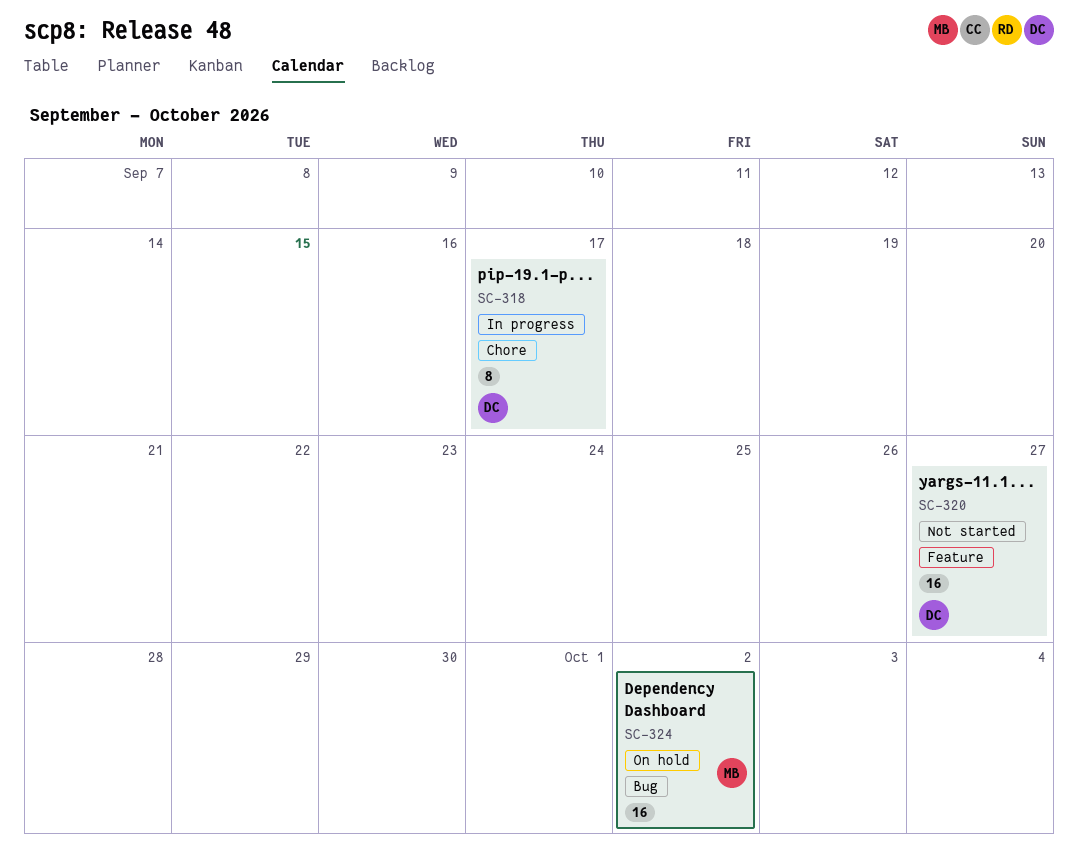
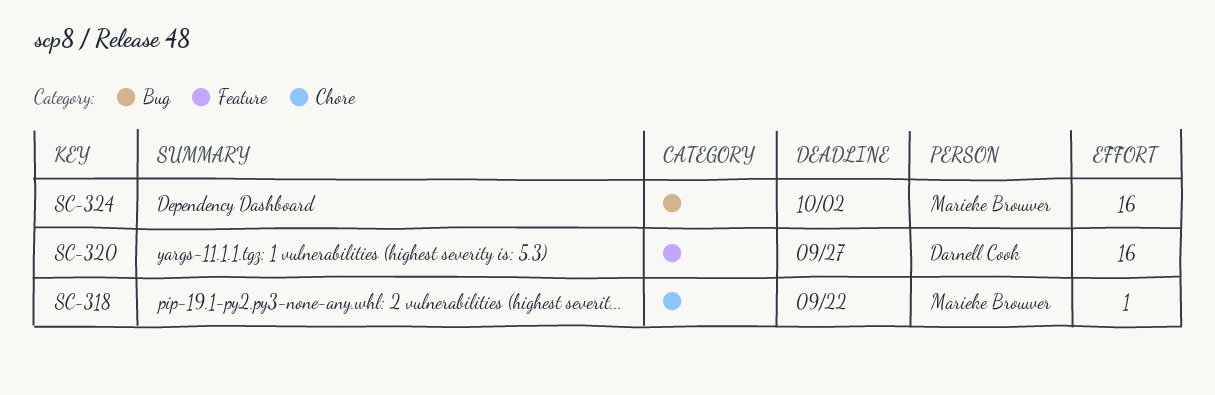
SC-318, owner: Darnell Cook -> Marieke Brouwer
SC-318, estimate: 8 -> 1
SC-318, due: Sep 17 -> Sep 22

